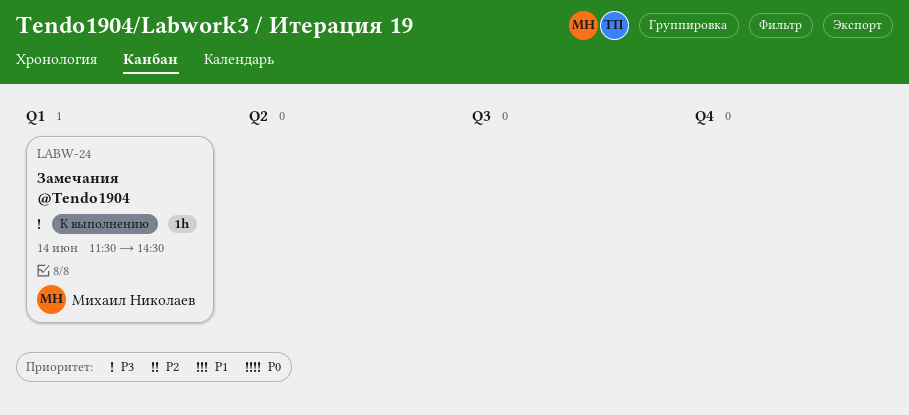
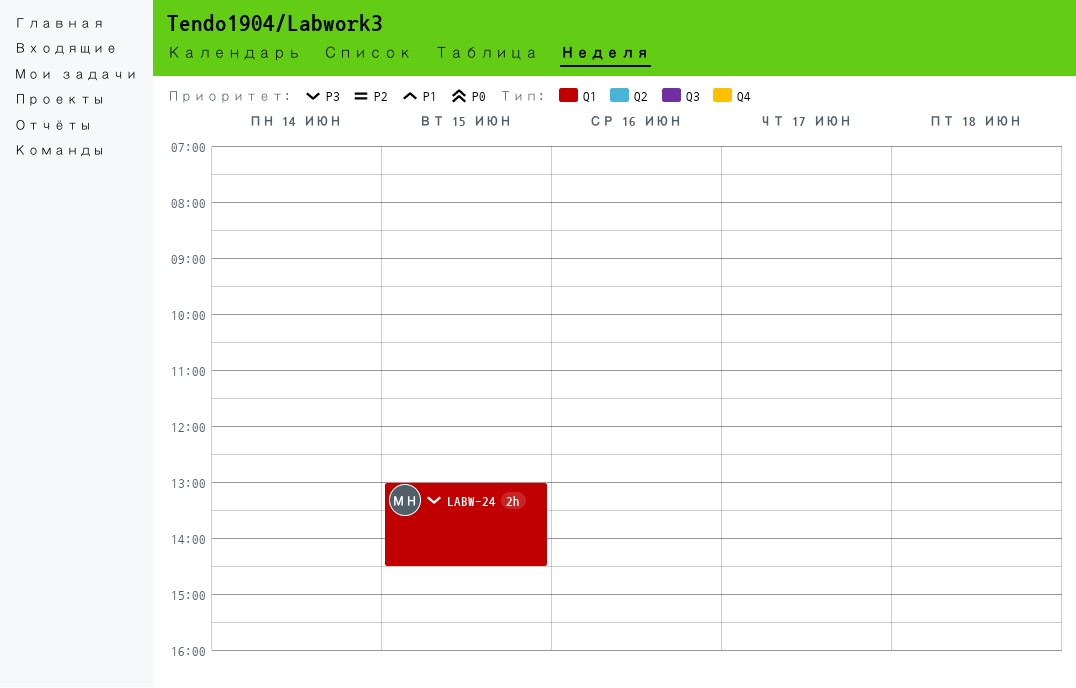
LABW-24, estimate: 1h -> 2h
LABW-24, day: Jun 14 -> Jun 15
LABW-24, begins: 11:30 -> 13:00

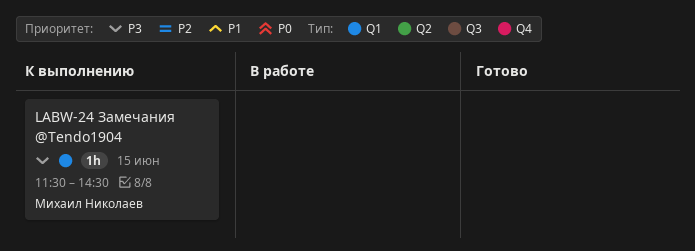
LABW-24, estimate: 2h -> 1h
LABW-24, begins: 13:00 -> 11:30

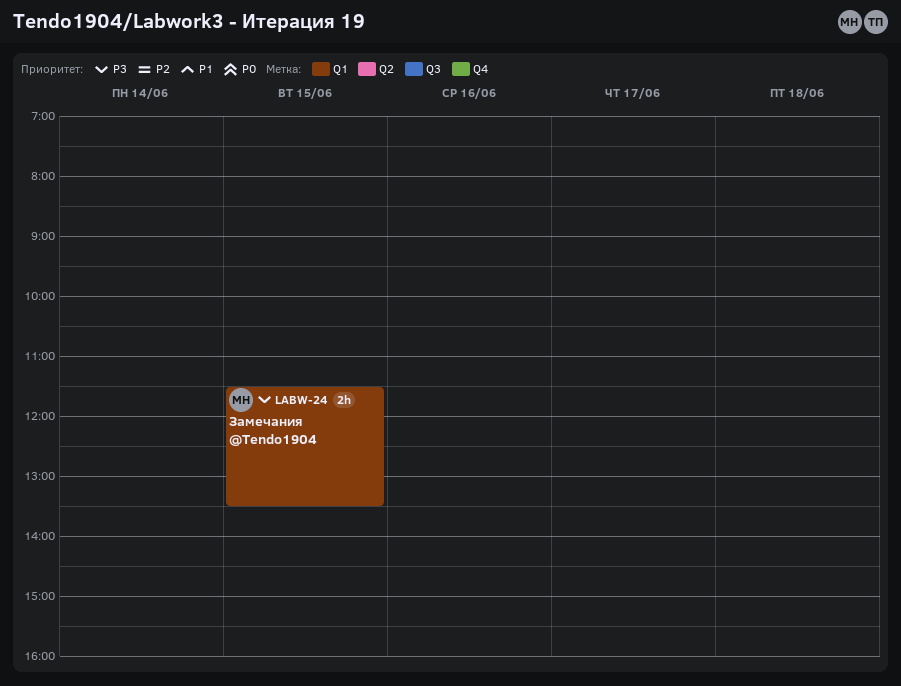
LABW-24, estimate: 1h -> 2h
LABW-24, ends: 14:30 -> 13:30

